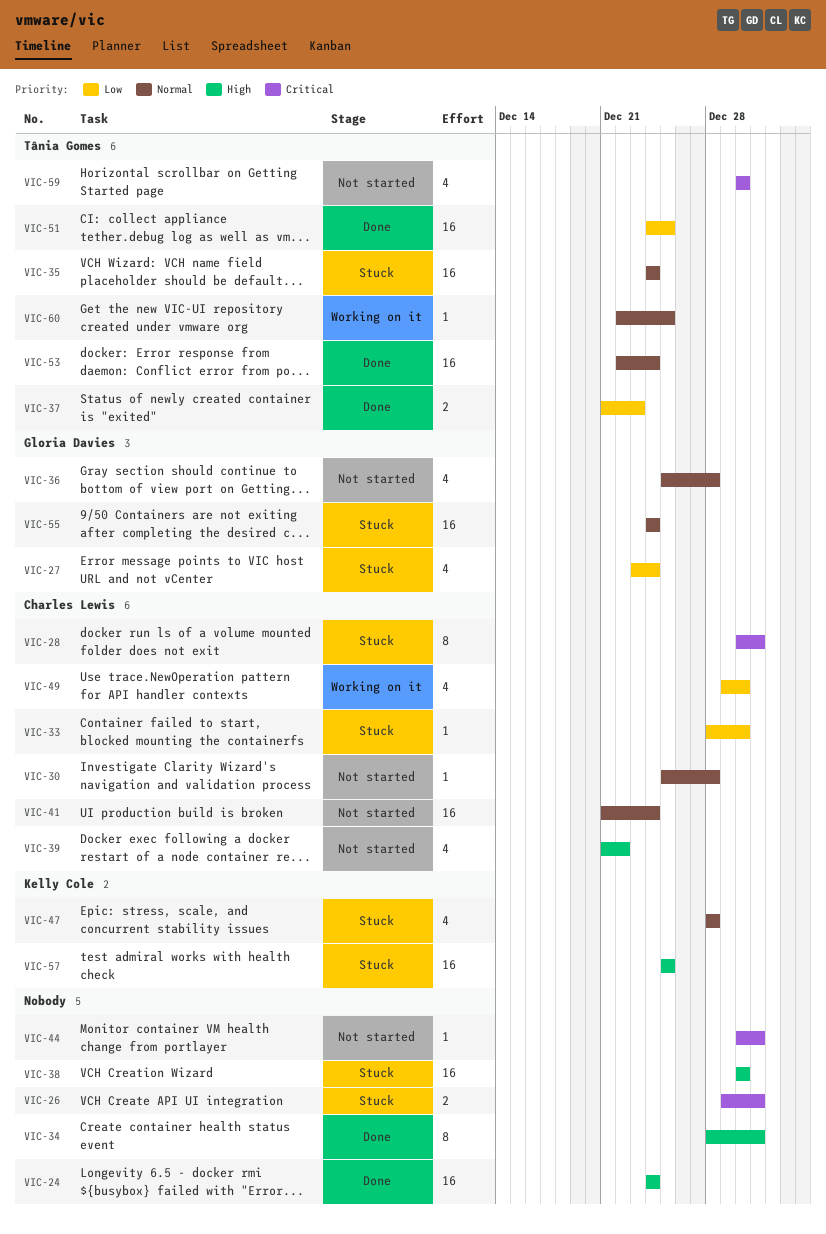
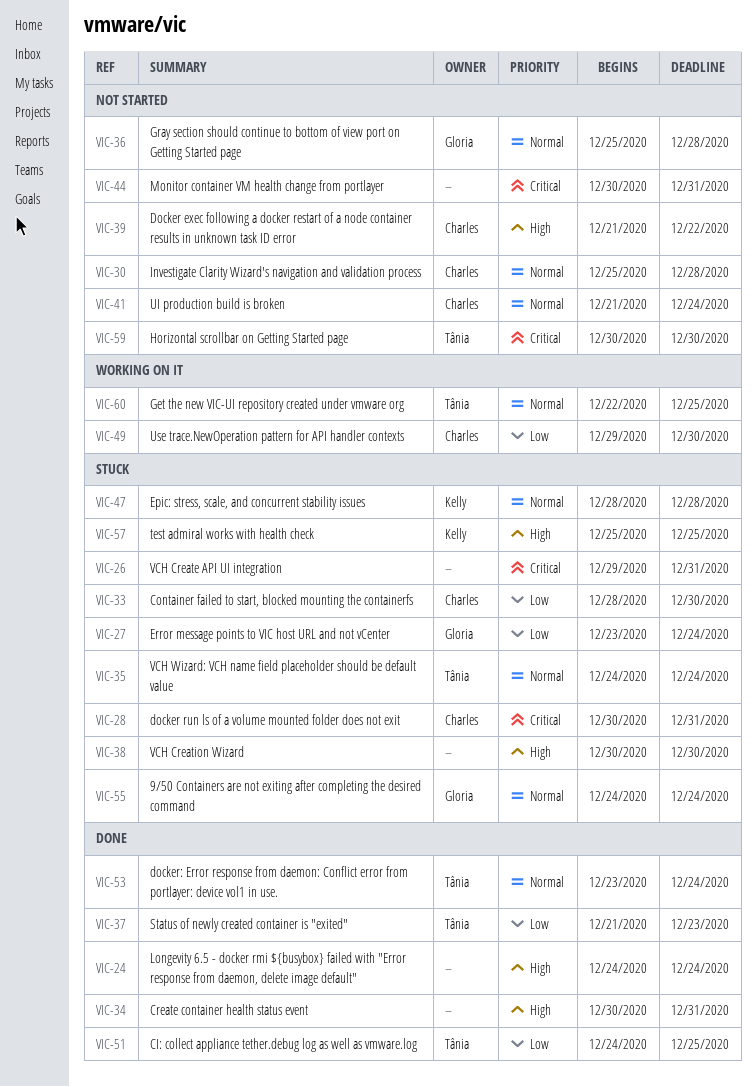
VIC-34, start: Dec 28 -> Dec 30
VIC-53, start: Dec 22 -> Dec 23

